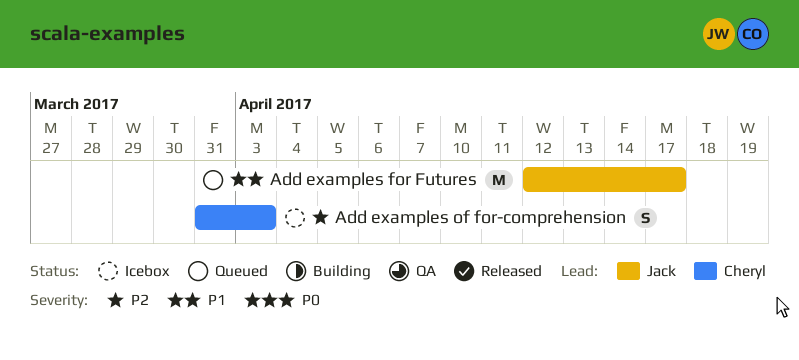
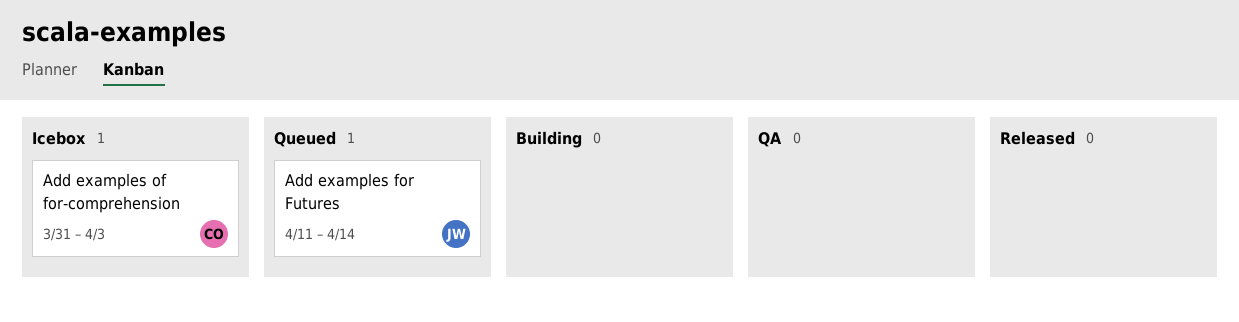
Add examples for Futures, start: Apr 12 -> Apr 11
Add examples for Futures, due: Apr 17 -> Apr 14

